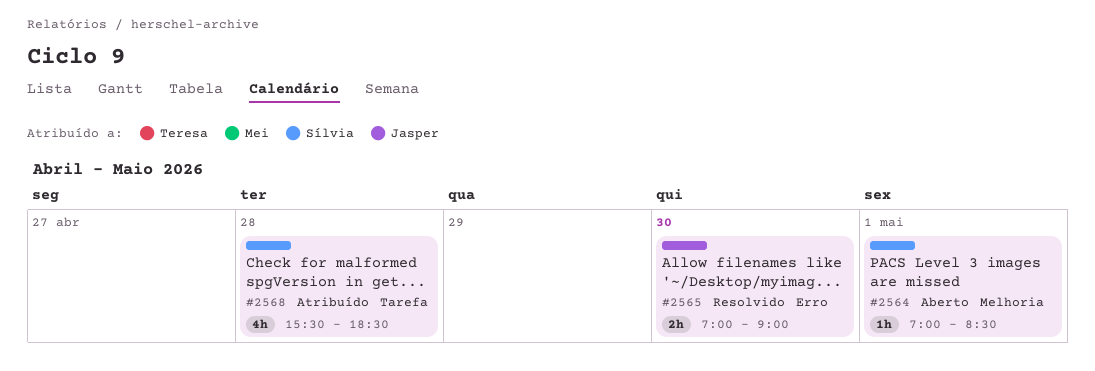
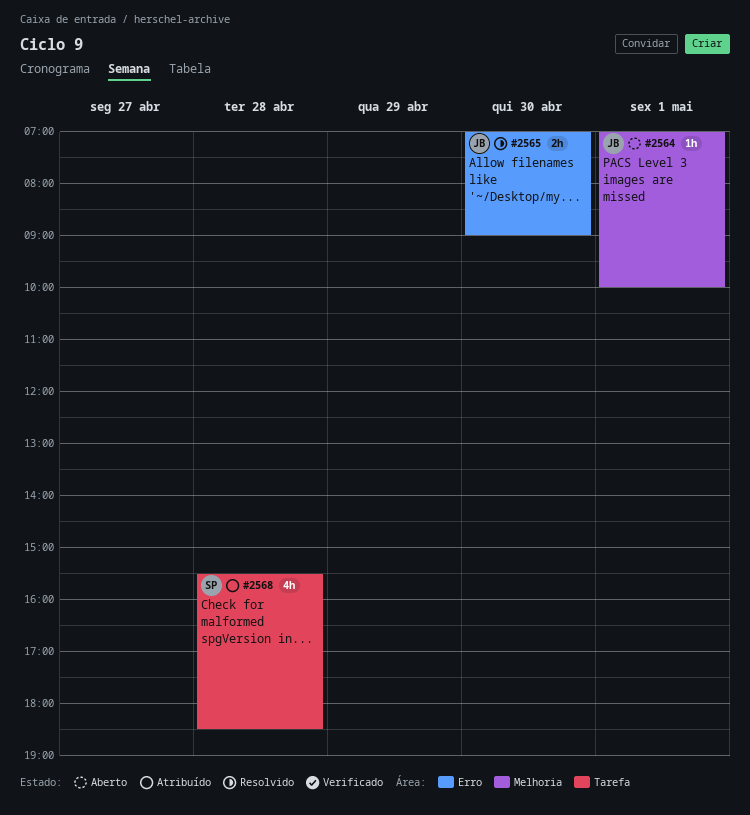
#2564, owner: Sílvia -> Jasper
#2564, ends: 08:30 -> 10:00

